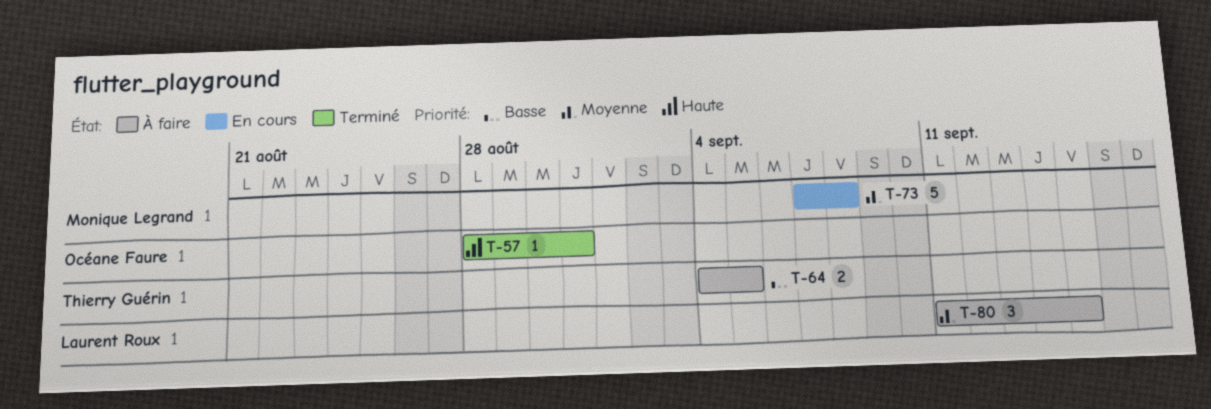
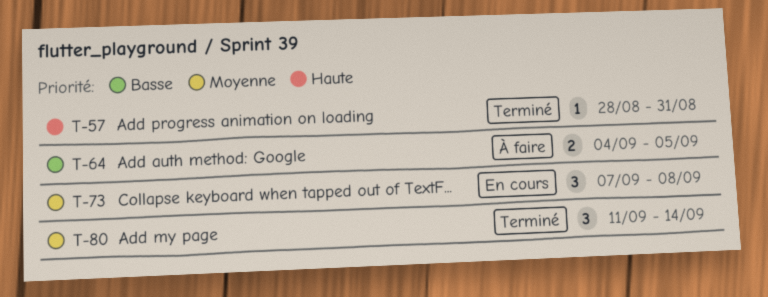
T-73, estimate: 5 -> 3
T-80, status: À faire -> Terminé
T-80, due: Sep 15 -> Sep 14

